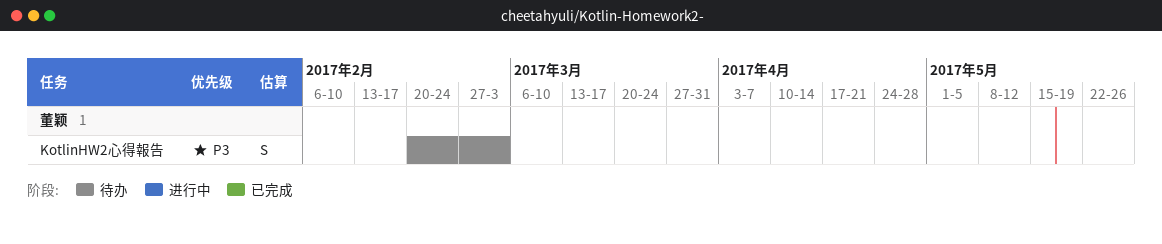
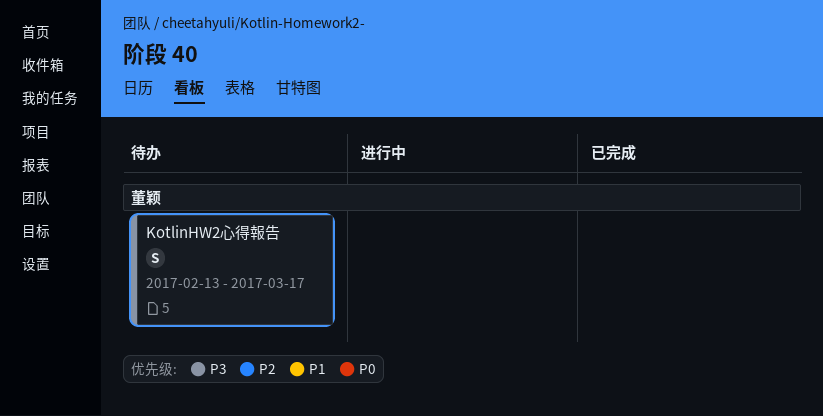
KotlinHW2心得報告, start: Feb 20 -> Feb 13
KotlinHW2心得報告, due: Mar 3 -> Mar 17

